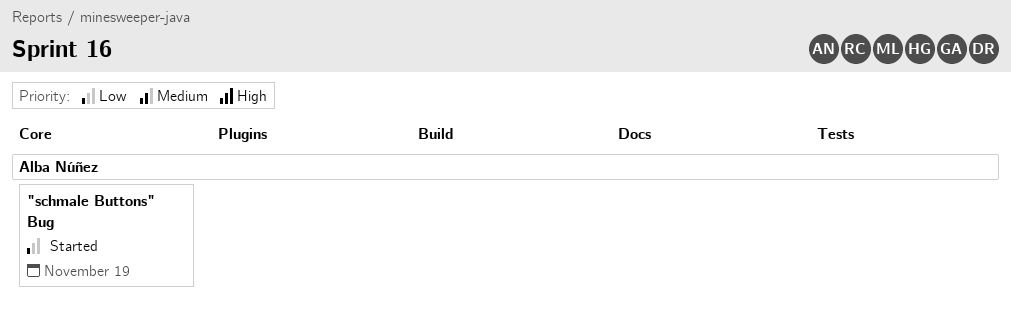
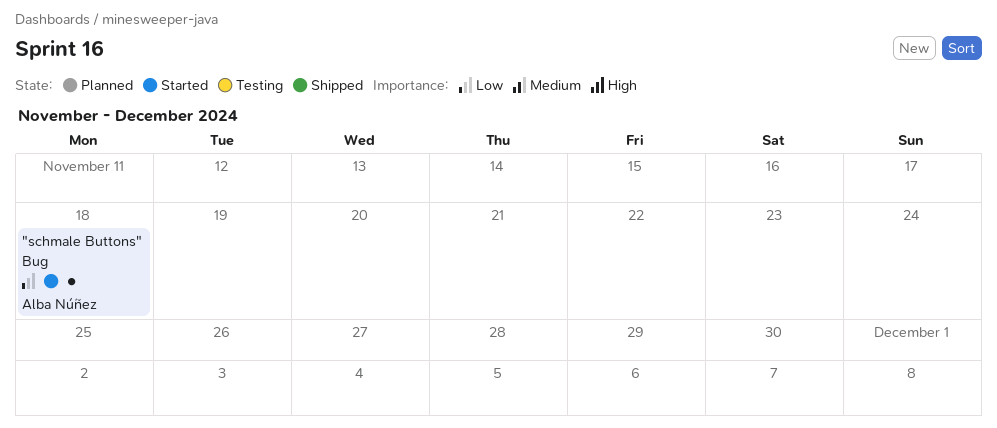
"schmale Buttons" Bug, due: Nov 19 -> Nov 18

